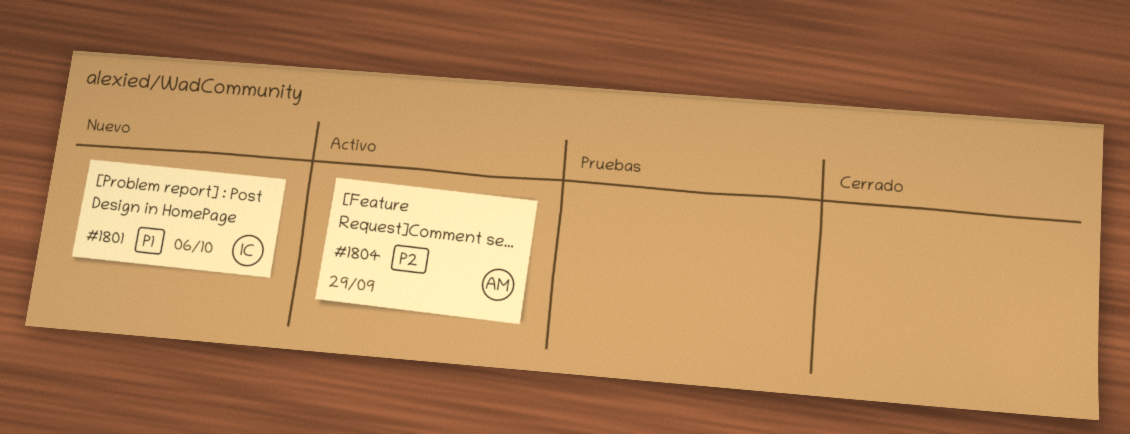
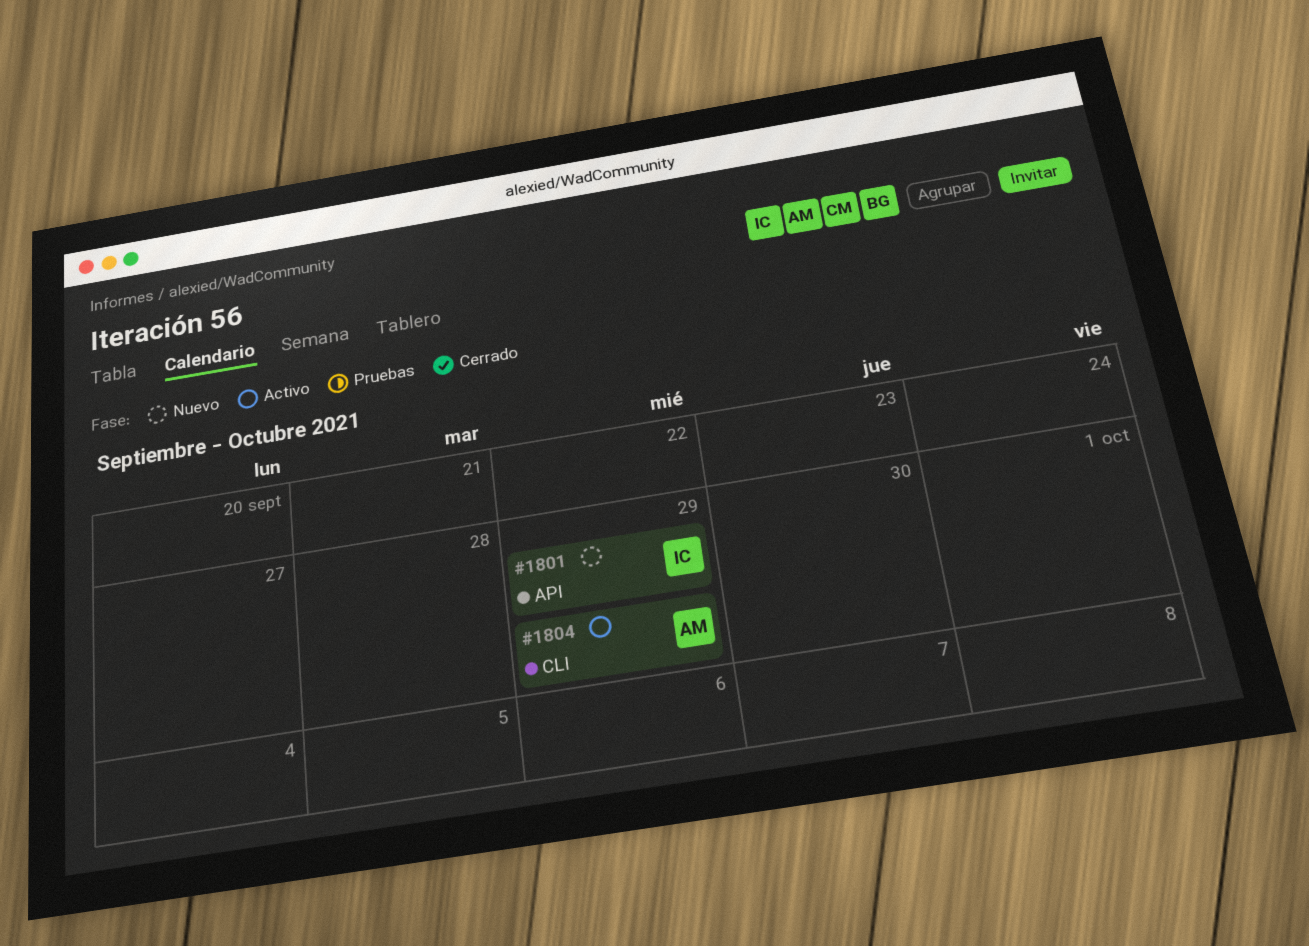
#1801, due: Oct 6 -> Sep 29

